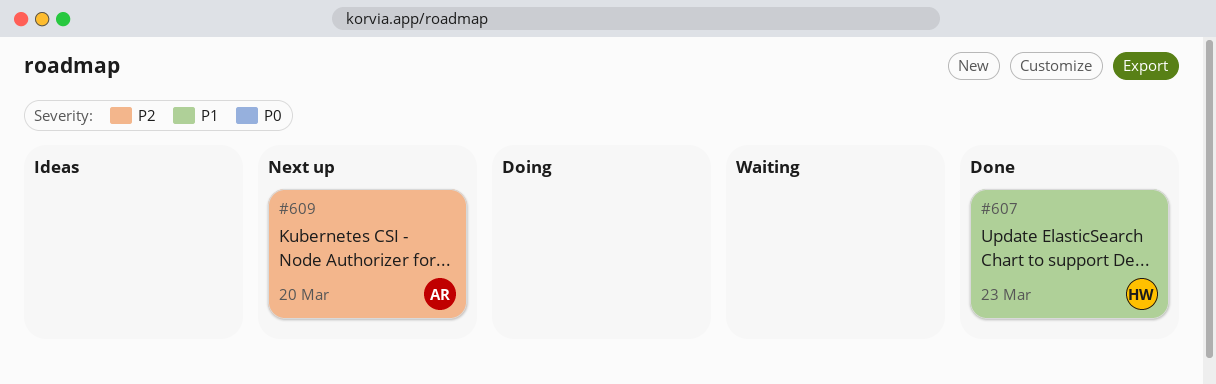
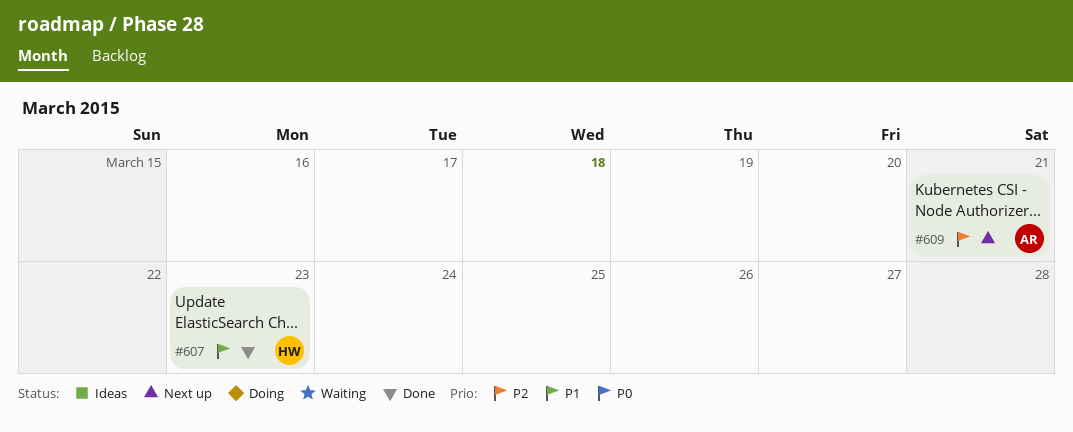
#609, due: Mar 20 -> Mar 21

